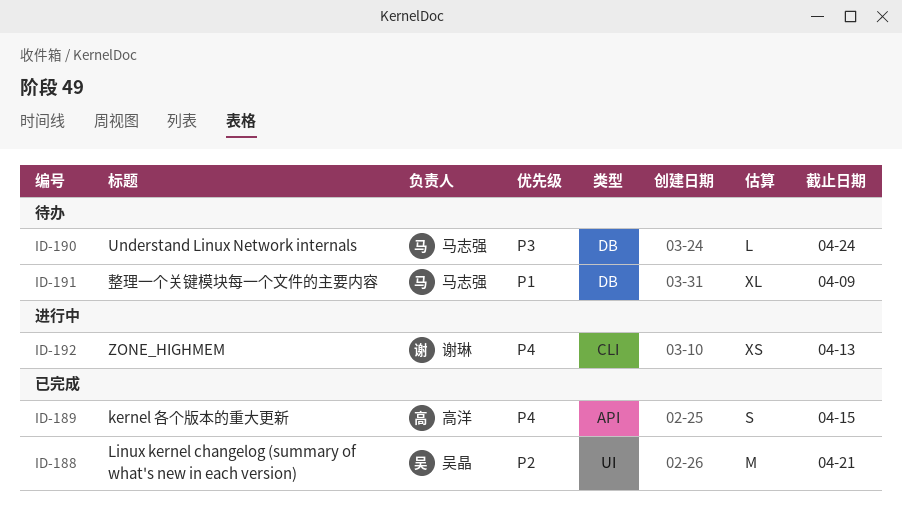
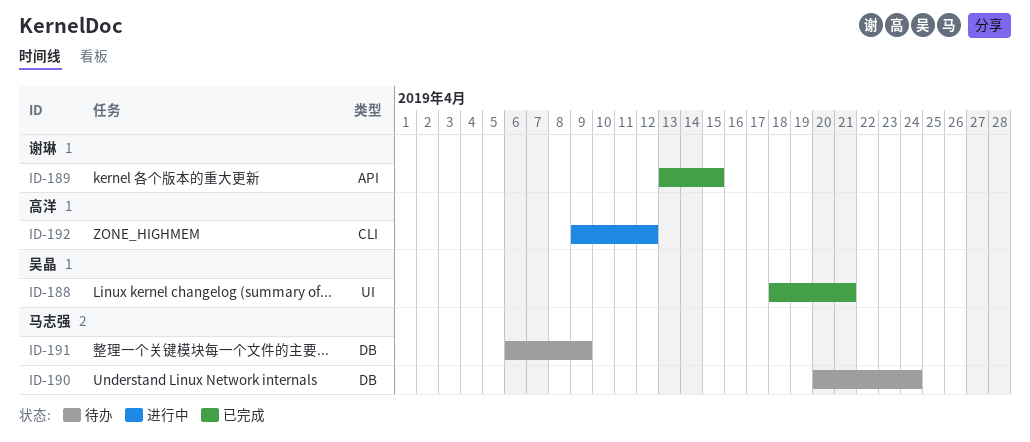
ID-189, owner: 高洋 -> 谢琳
ID-192, owner: 谢琳 -> 高洋
ID-192, due: Apr 13 -> Apr 12

